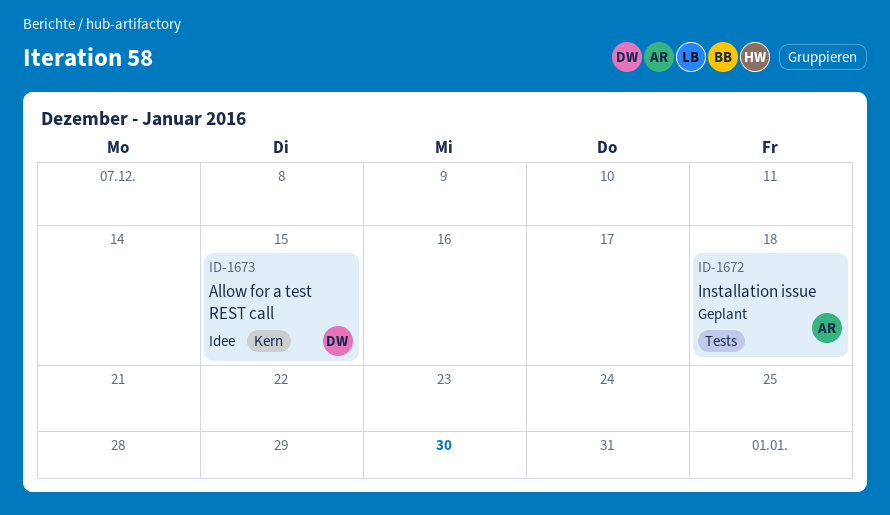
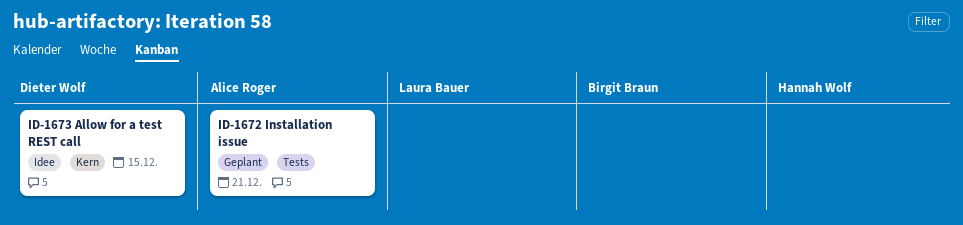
ID-1672, due: Dec 18 -> Dec 21

